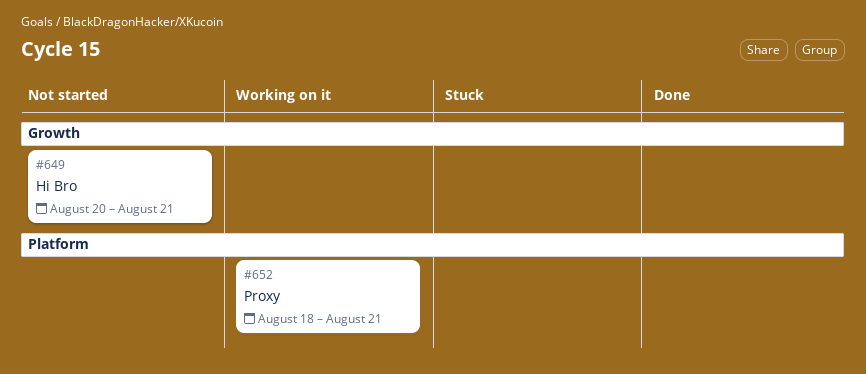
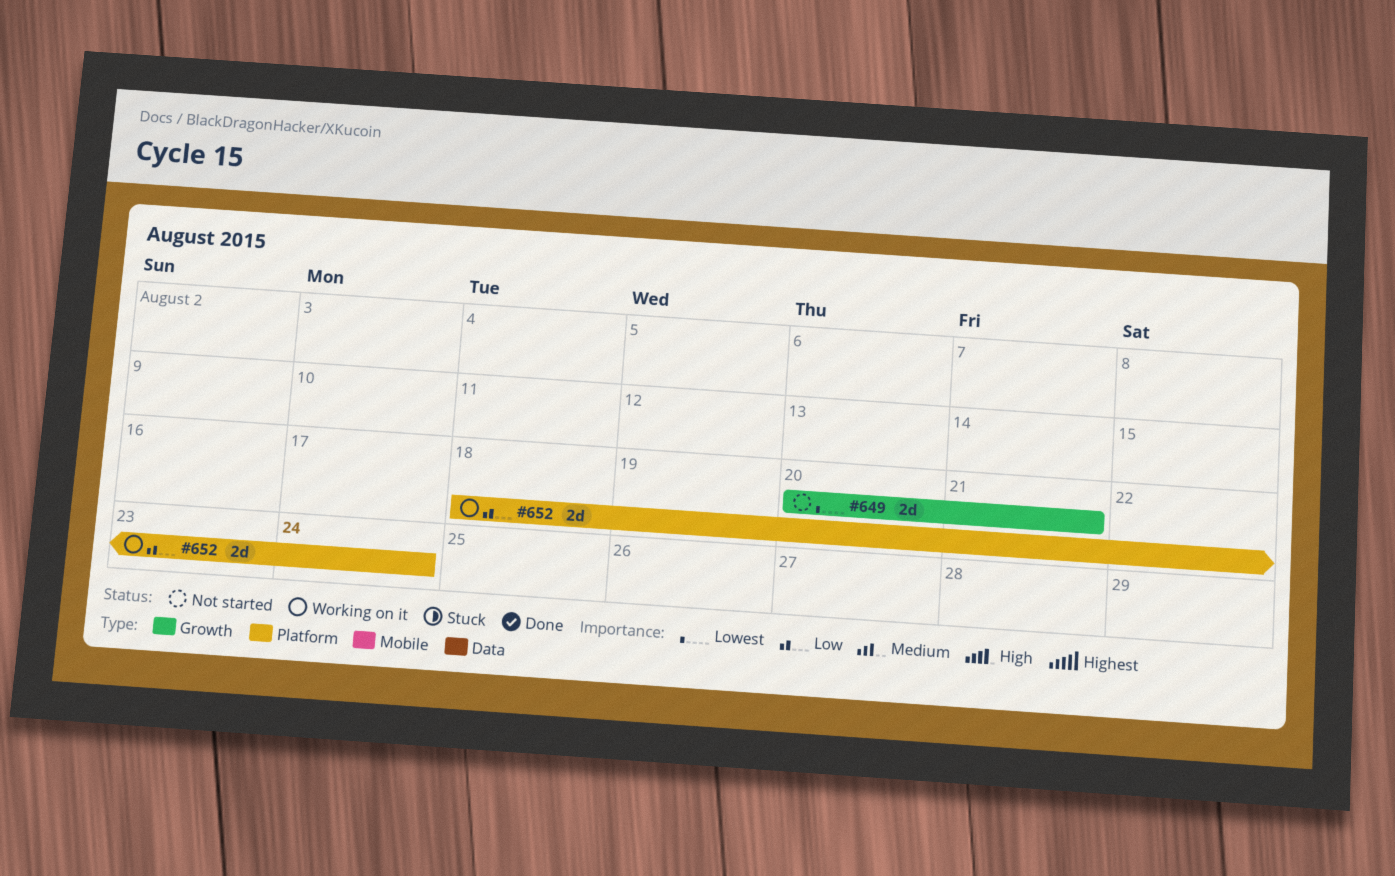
#652, due: Aug 21 -> Aug 24

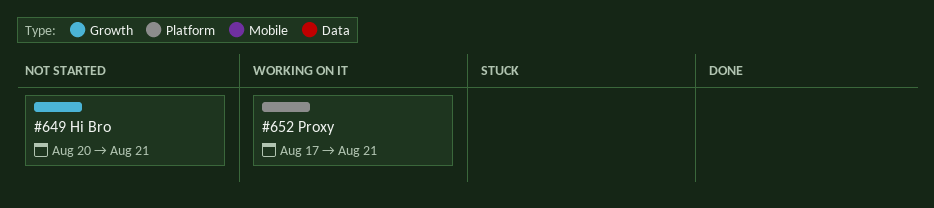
#652, start: Aug 18 -> Aug 17
#652, due: Aug 24 -> Aug 21

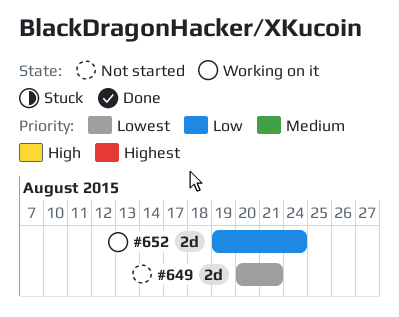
#652, start: Aug 17 -> Aug 19
#652, due: Aug 21 -> Aug 24

